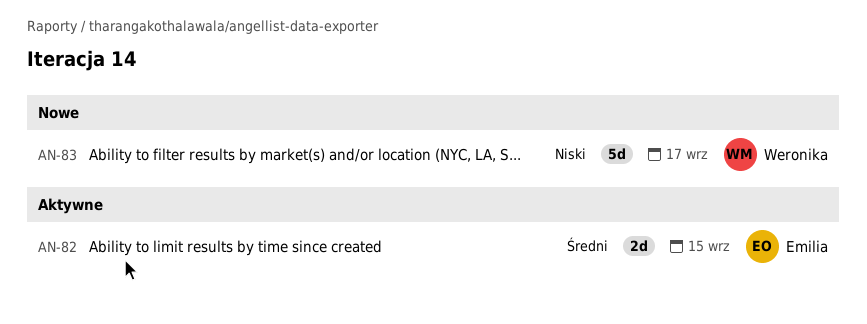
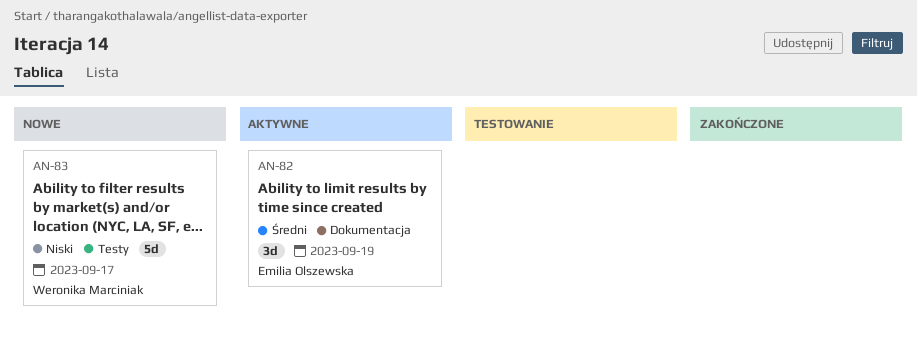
AN-82, estimate: 2d -> 3d
AN-82, due: Sep 15 -> Sep 19

